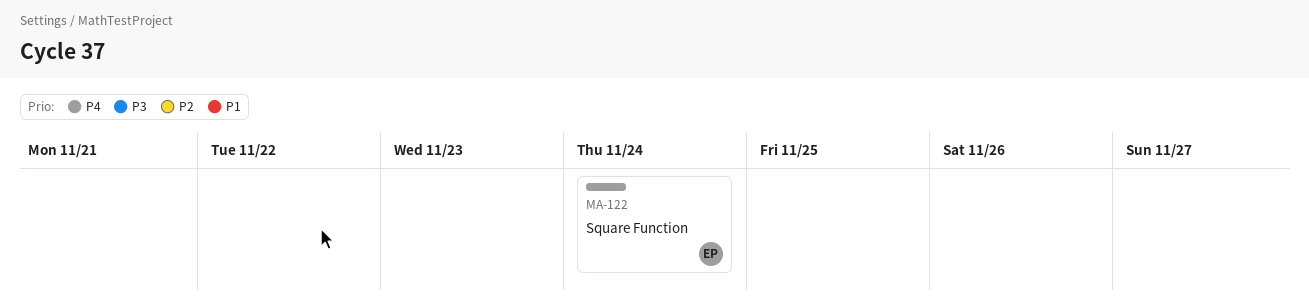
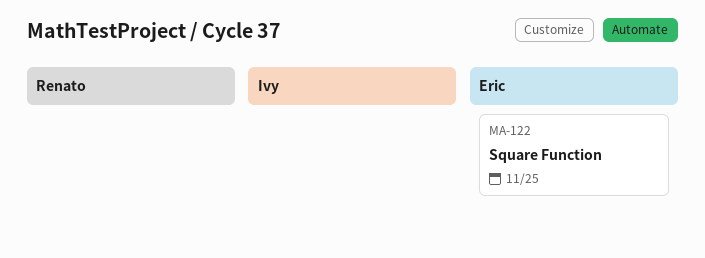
MA-122, due: Nov 24 -> Nov 25

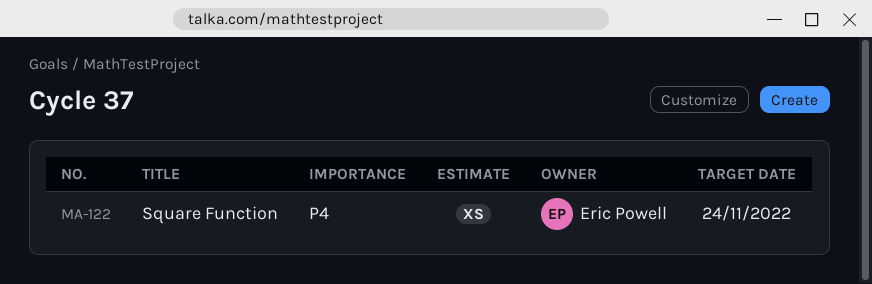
MA-122, due: Nov 25 -> Nov 24

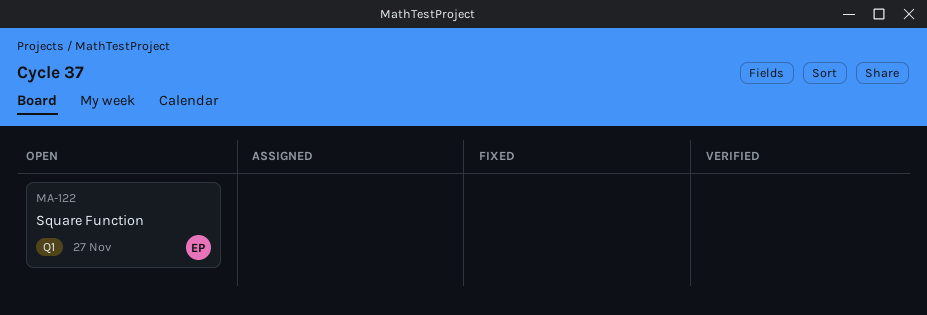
MA-122, due: Nov 24 -> Nov 27

